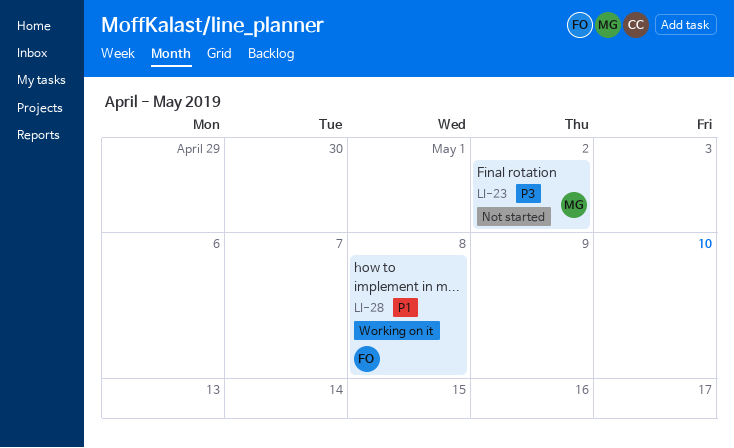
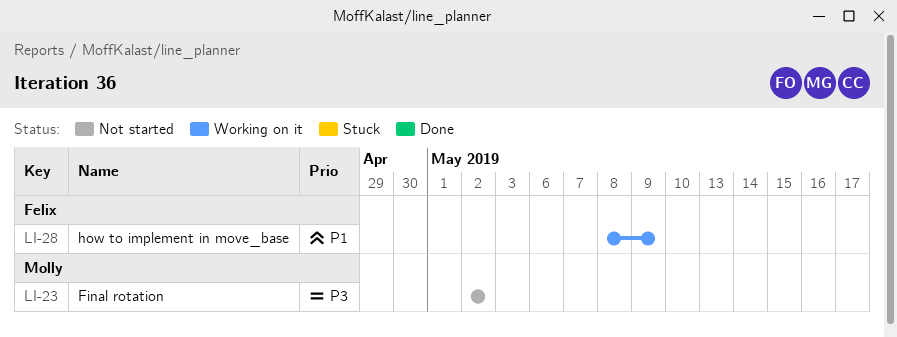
LI-28, due: May 8 -> May 9

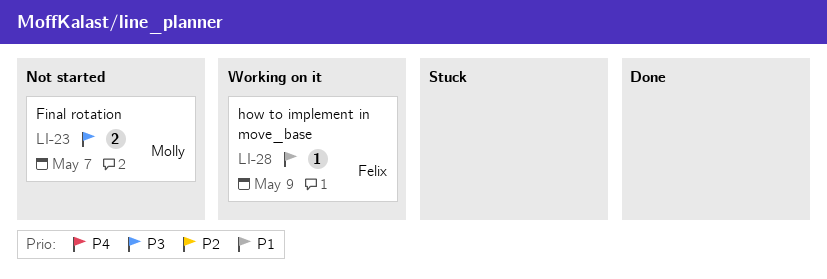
LI-23, due: May 2 -> May 7

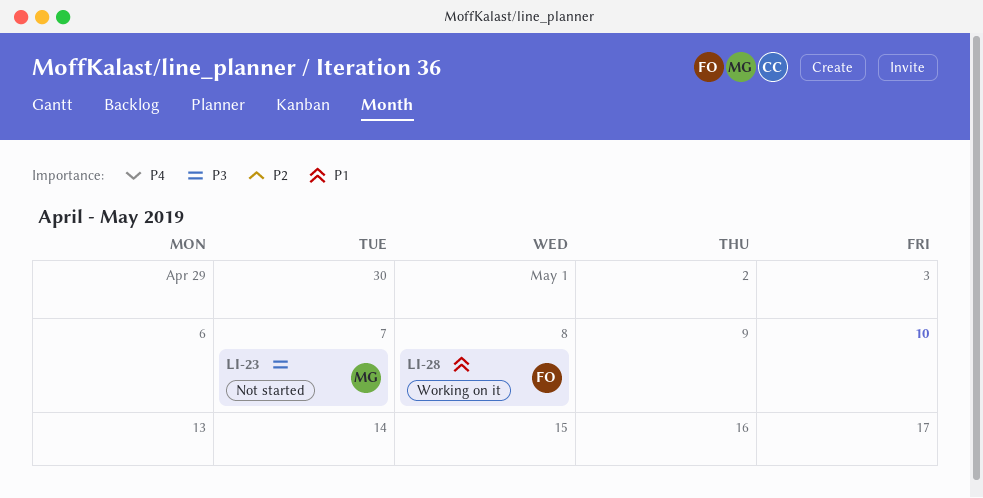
LI-28, due: May 9 -> May 8

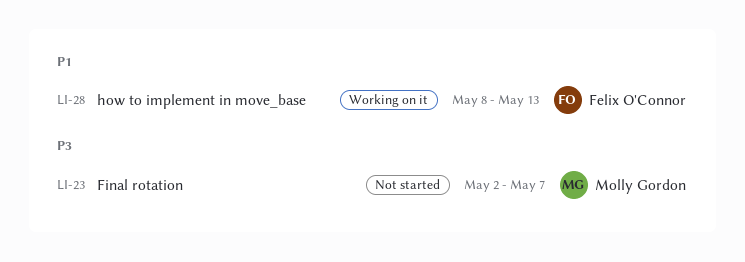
LI-28, due: May 8 -> May 13

